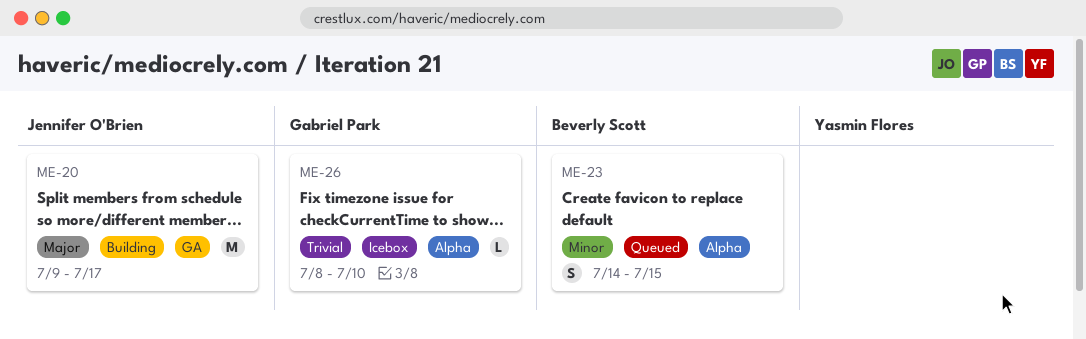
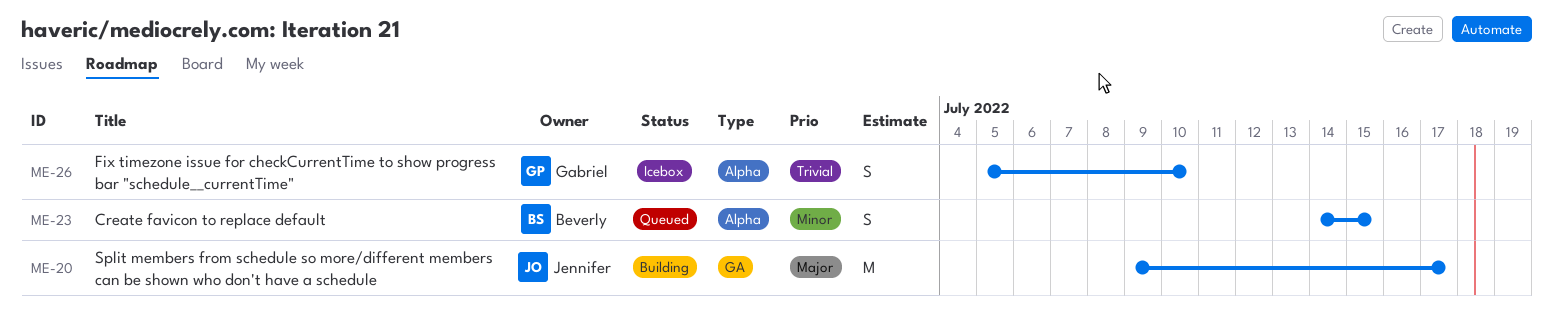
ME-26, estimate: L -> S
ME-26, start: Jul 8 -> Jul 5

